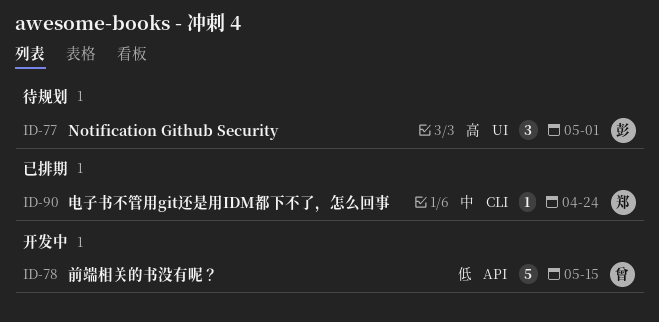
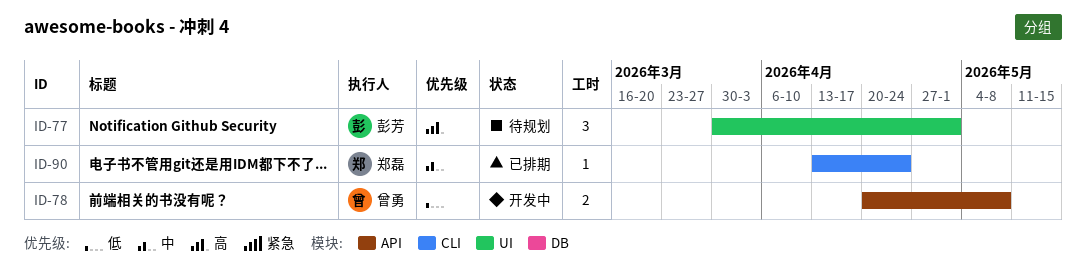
ID-78, estimate: 5 -> 2
ID-78, due: May 15 -> May 8

